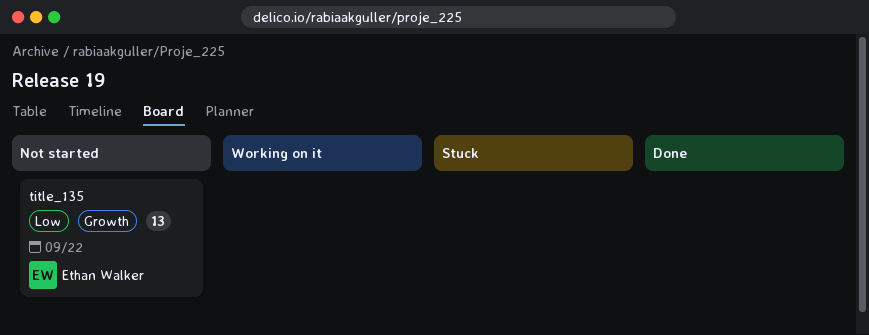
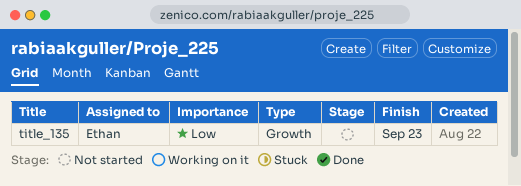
title_135, due: Sep 22 -> Sep 23

